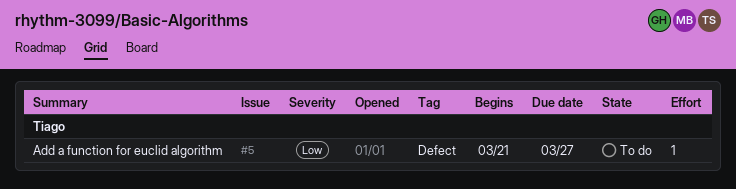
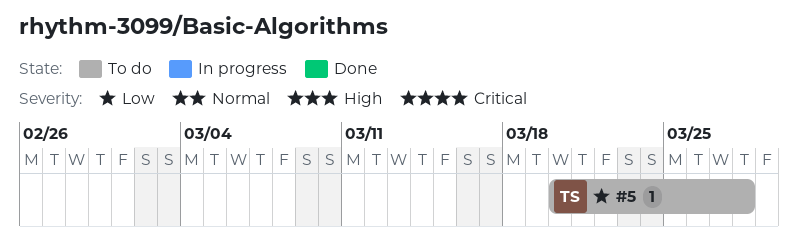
#5, start: Mar 21 -> Mar 20
#5, due: Mar 27 -> Mar 28

